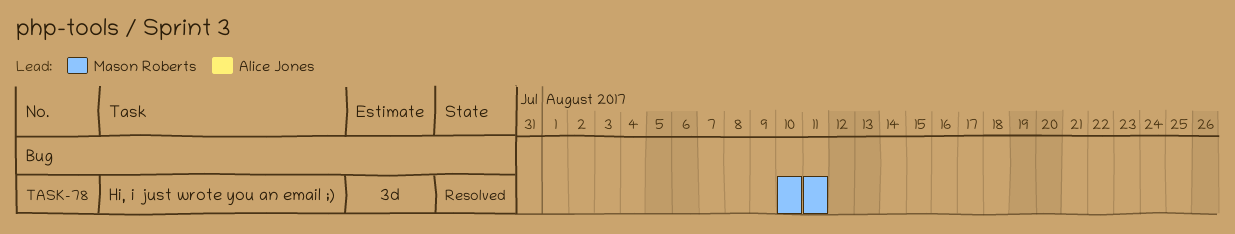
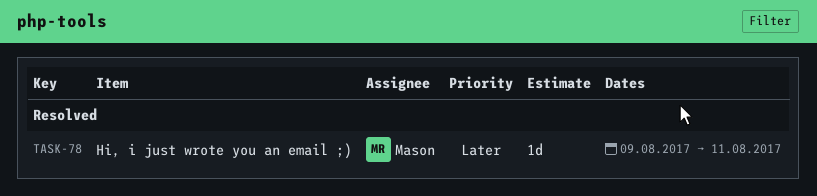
TASK-78, estimate: 3d -> 1d
TASK-78, start: Aug 10 -> Aug 9

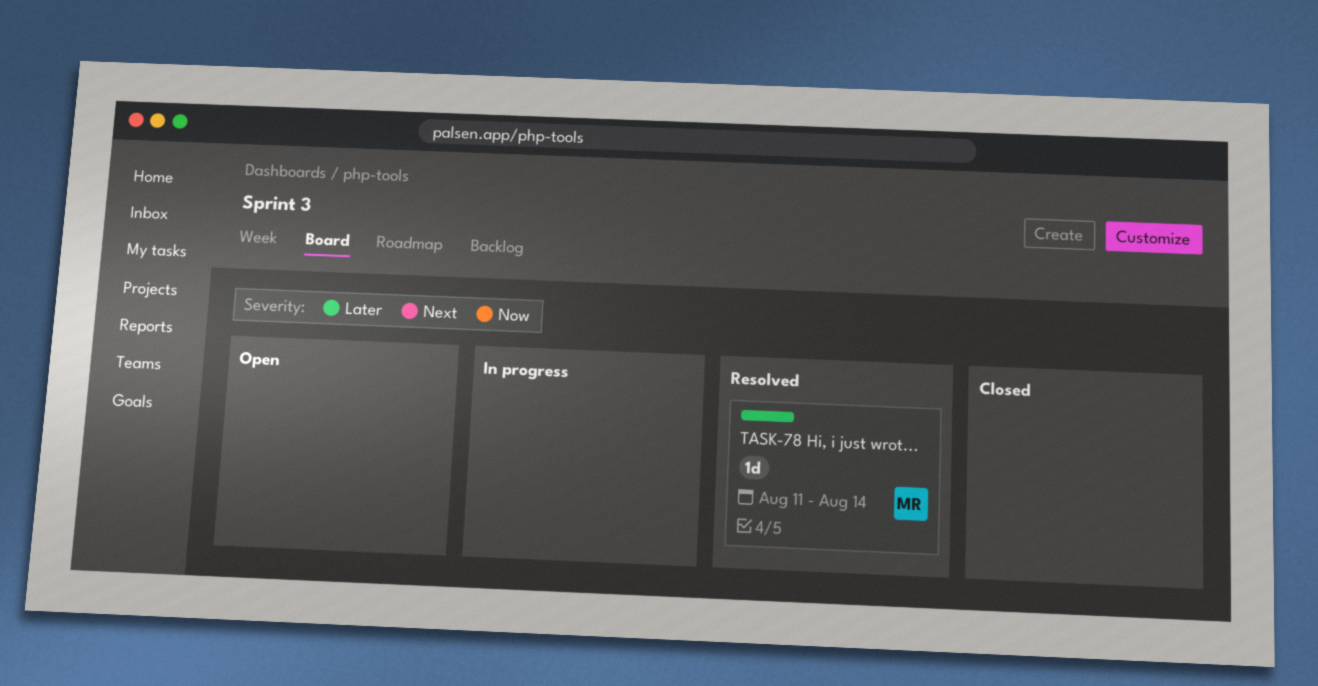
TASK-78, start: Aug 9 -> Aug 11
TASK-78, due: Aug 11 -> Aug 14

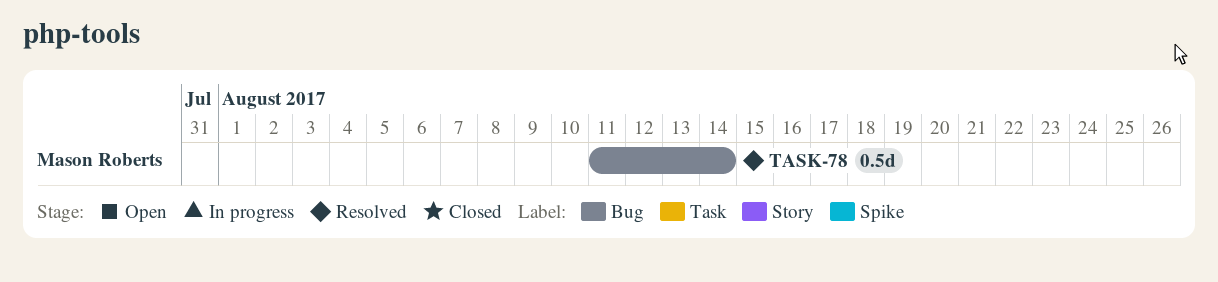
TASK-78, estimate: 1d -> 0.5d

